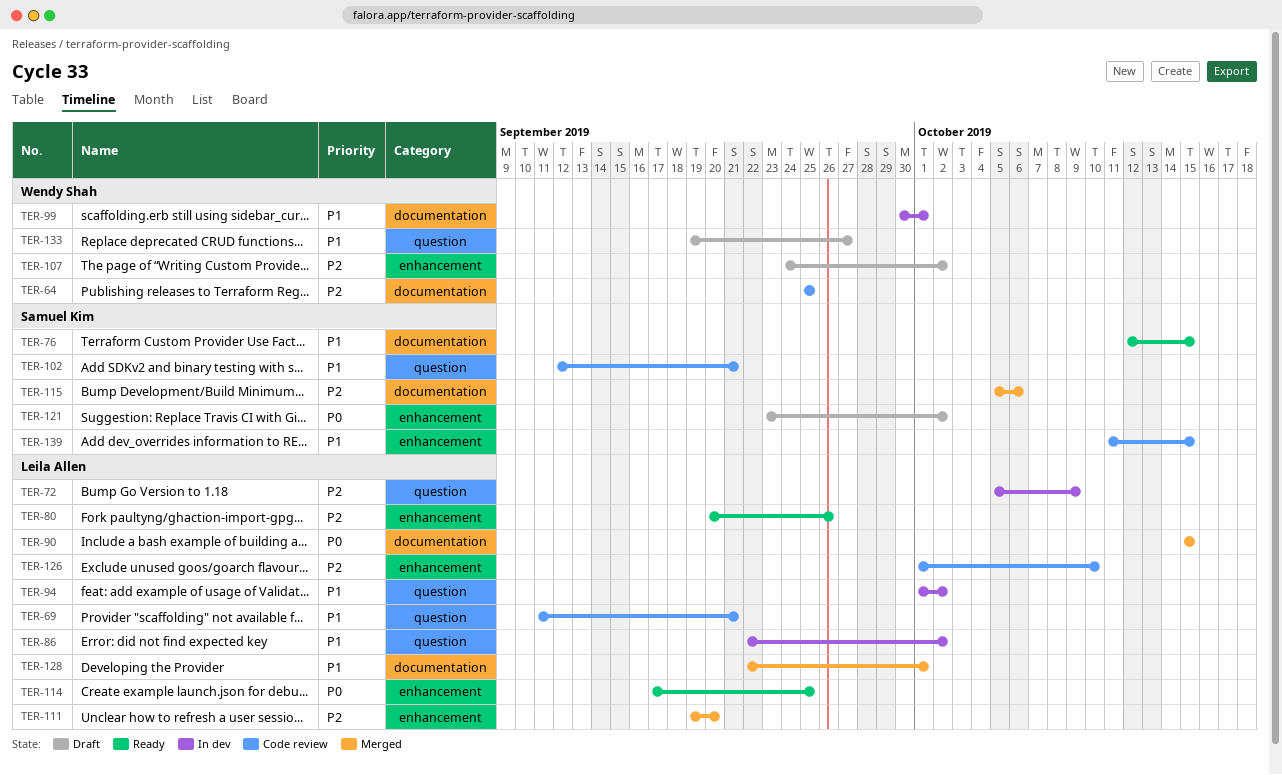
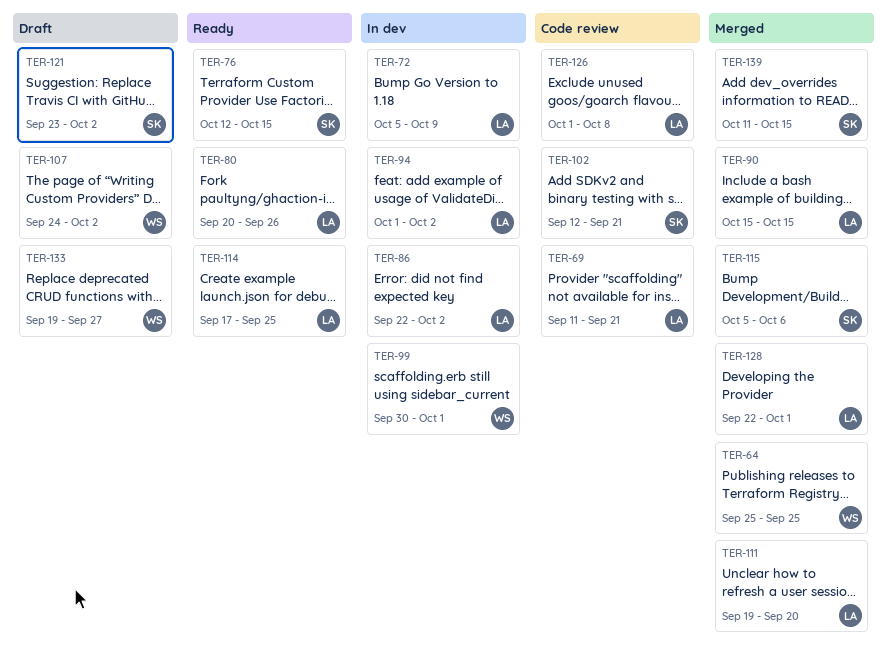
TER-64, status: Code review -> Merged
TER-126, due: Oct 10 -> Oct 8
TER-139, status: Code review -> Merged

